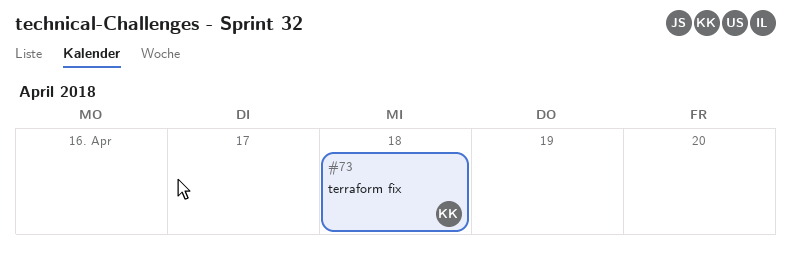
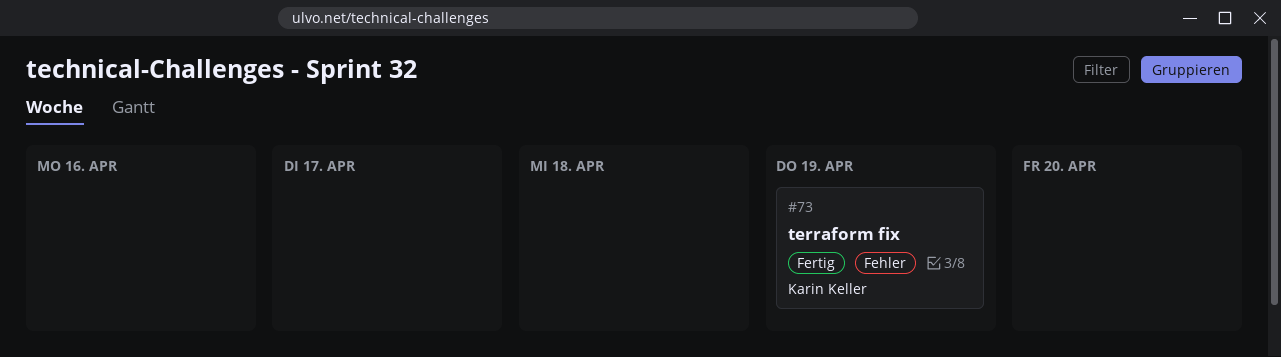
#73, due: Apr 18 -> Apr 19

